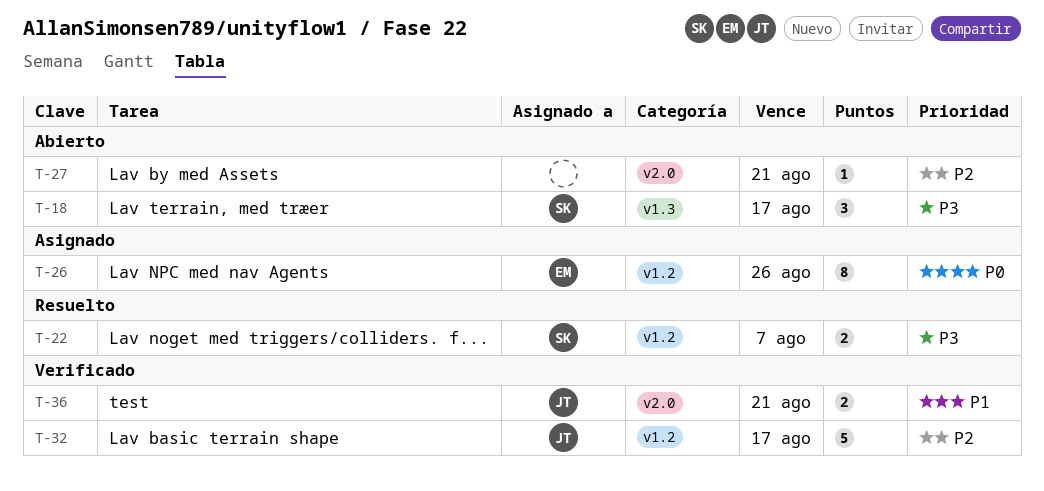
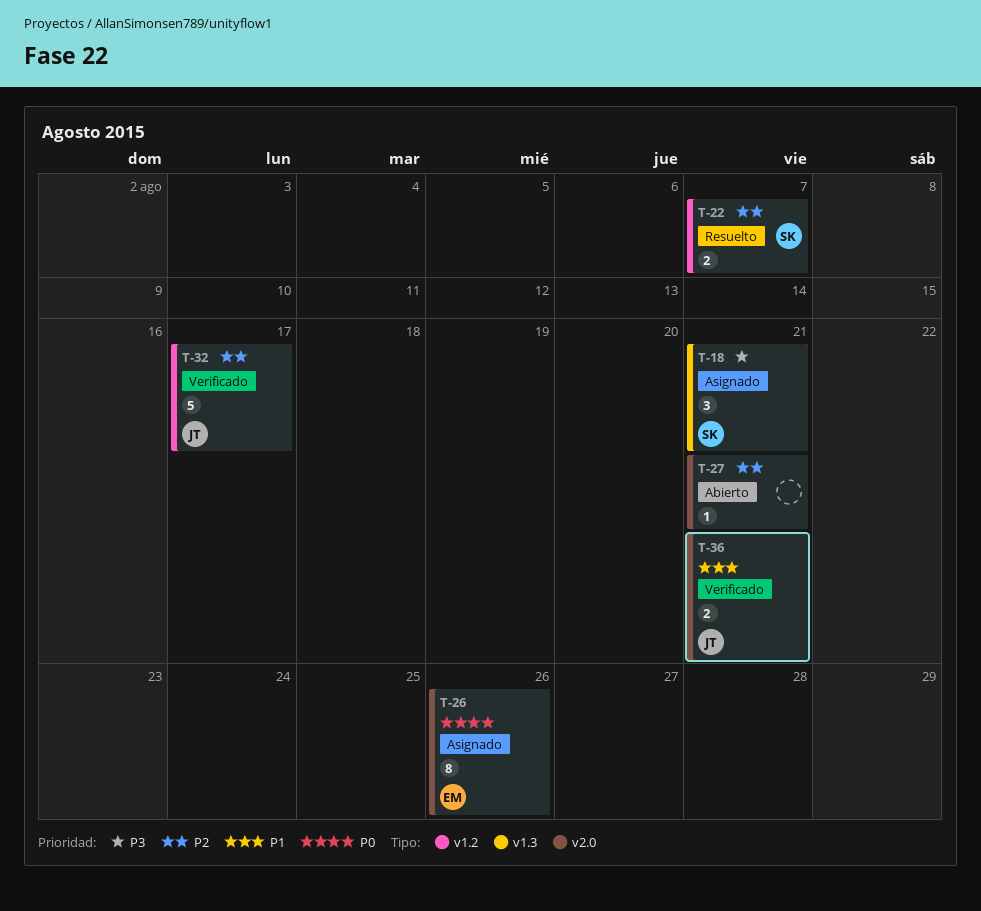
T-18, status: Abierto -> Asignado
T-18, due: Aug 17 -> Aug 21
T-22, priority: P3 -> P2
T-26, label: v1.2 -> v2.0

